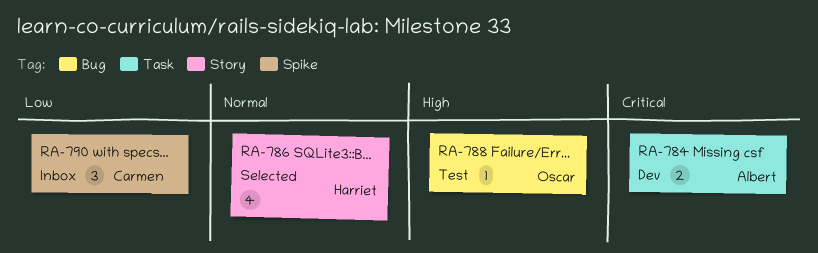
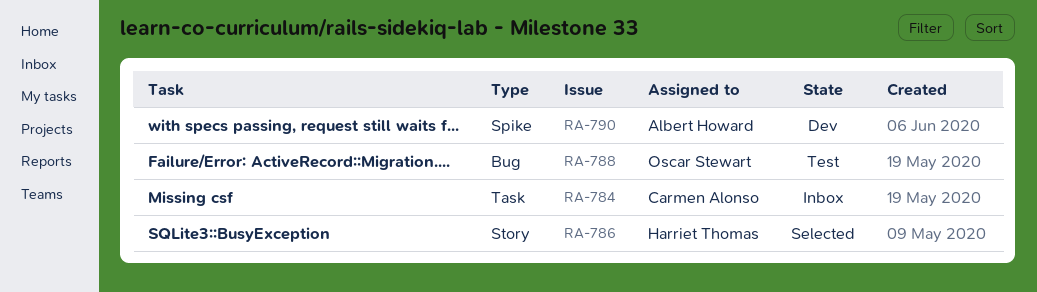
RA-784, status: Dev -> Inbox
RA-784, owner: Albert Howard -> Carmen Alonso
RA-790, status: Inbox -> Dev
RA-790, owner: Carmen Alonso -> Albert Howard

